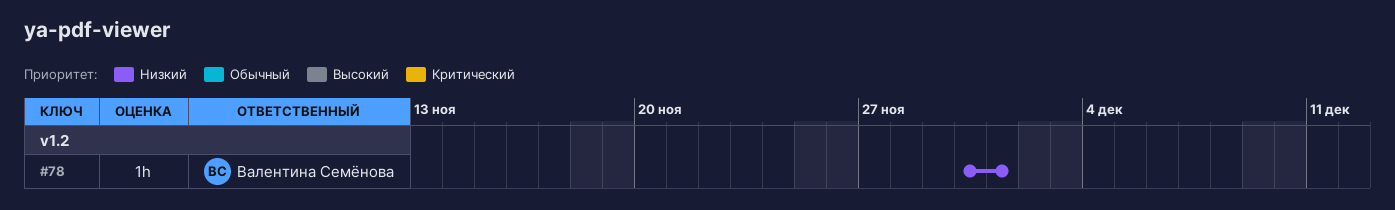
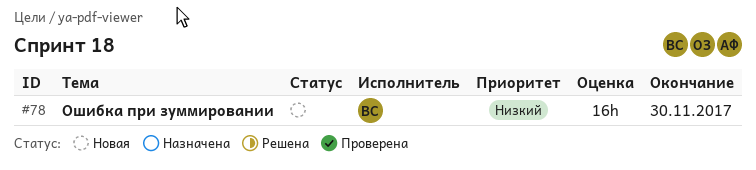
#78, estimate: 1h -> 16h
#78, due: Dec 1 -> Nov 30

